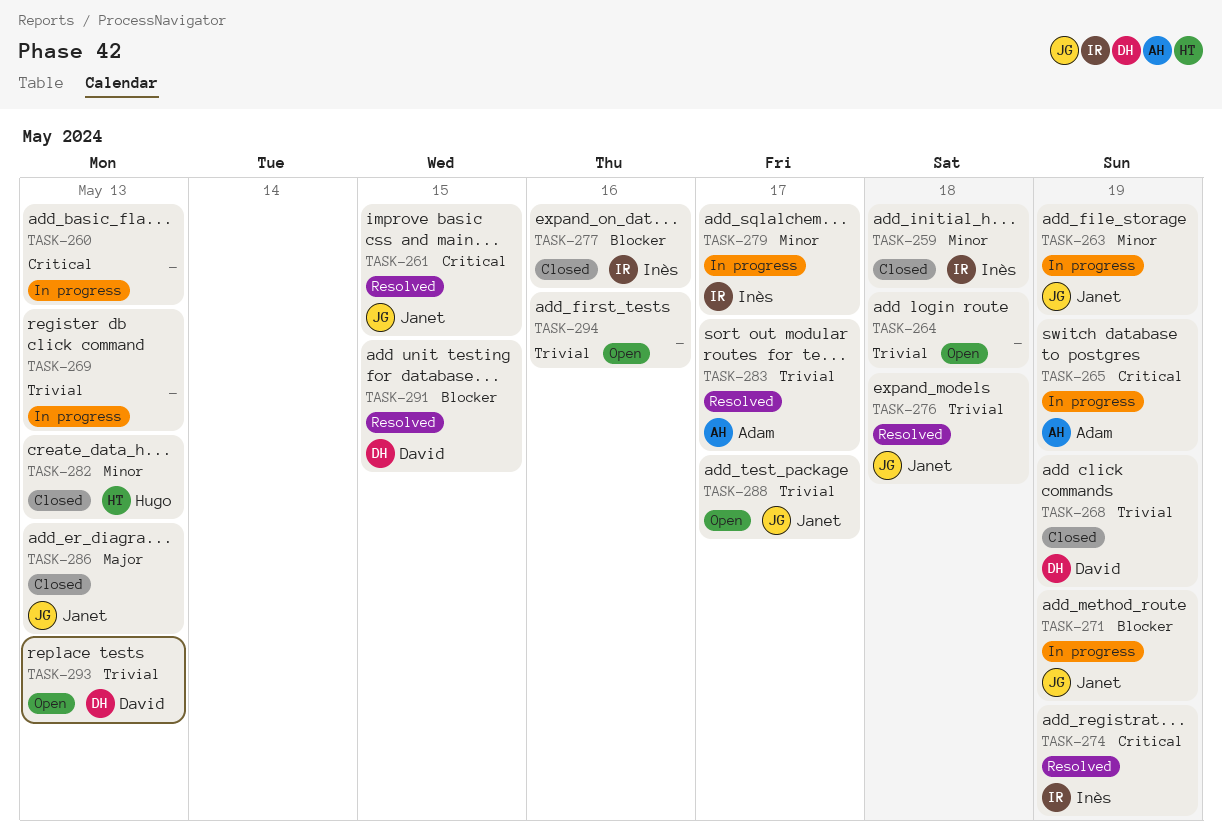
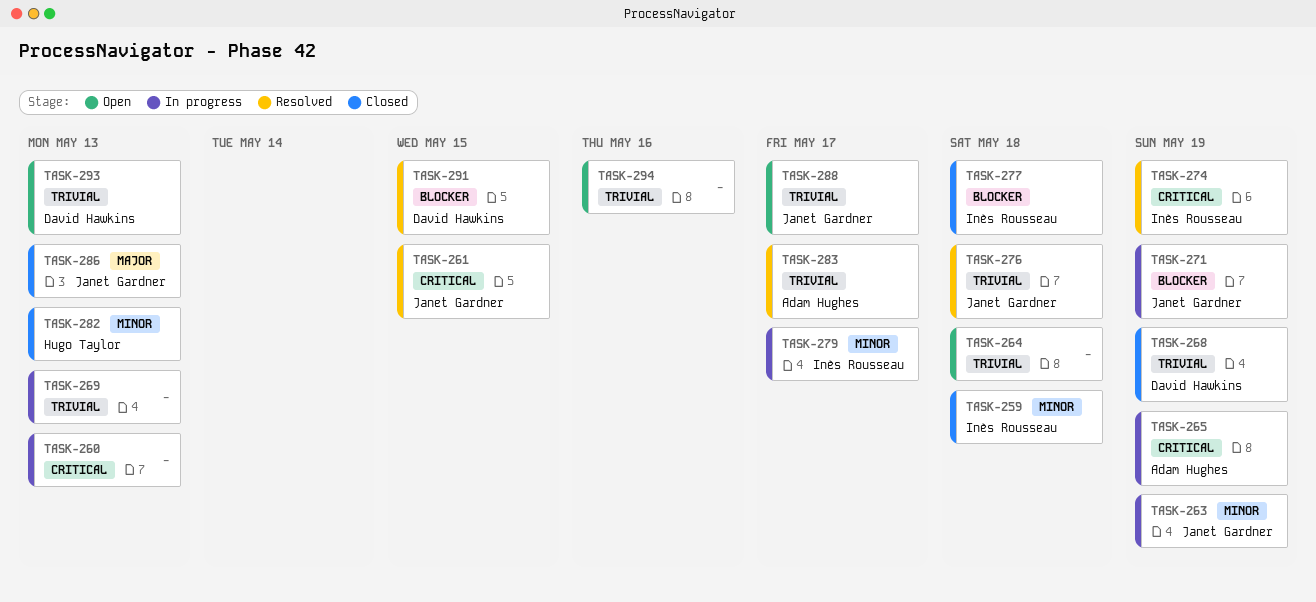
TASK-277, due: May 16 -> May 18

